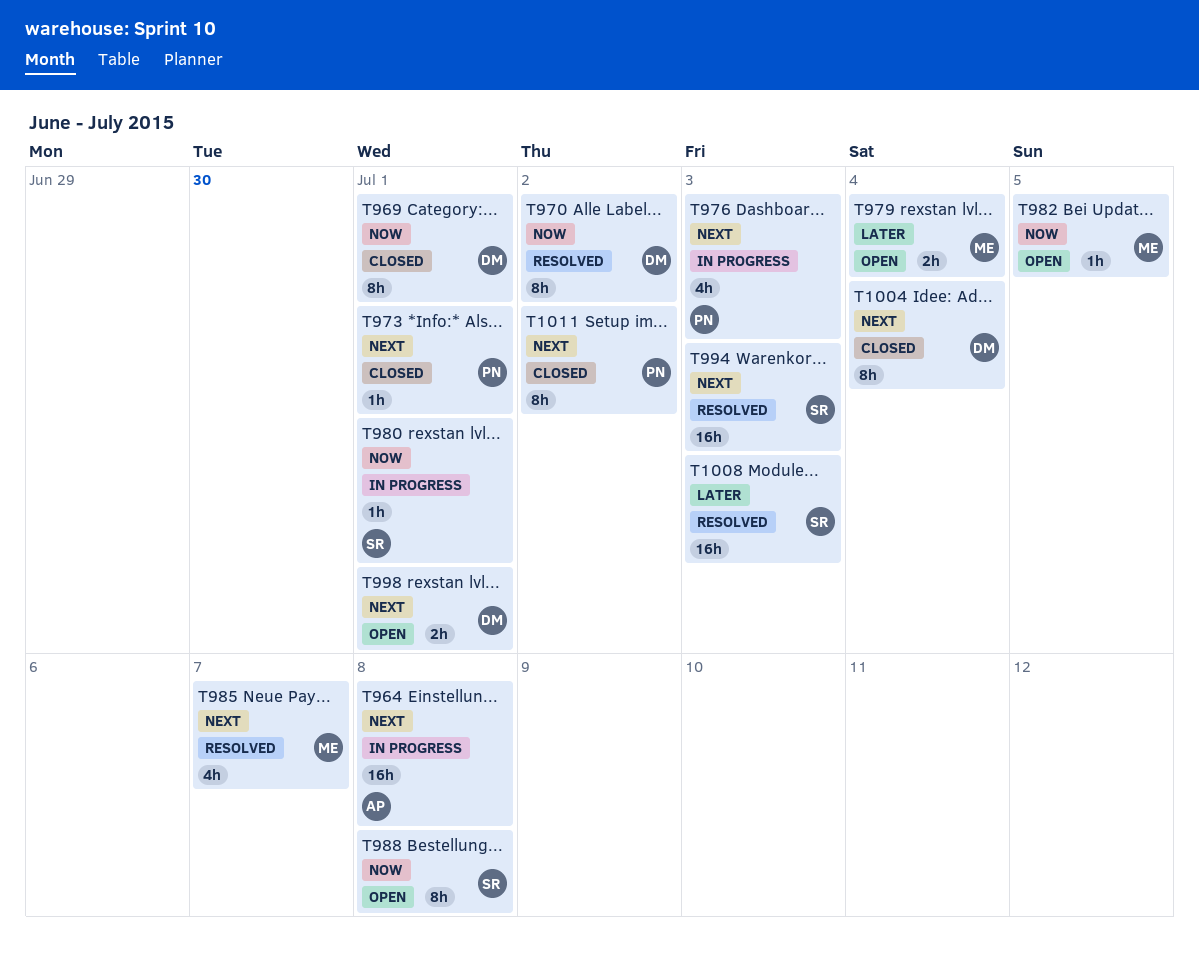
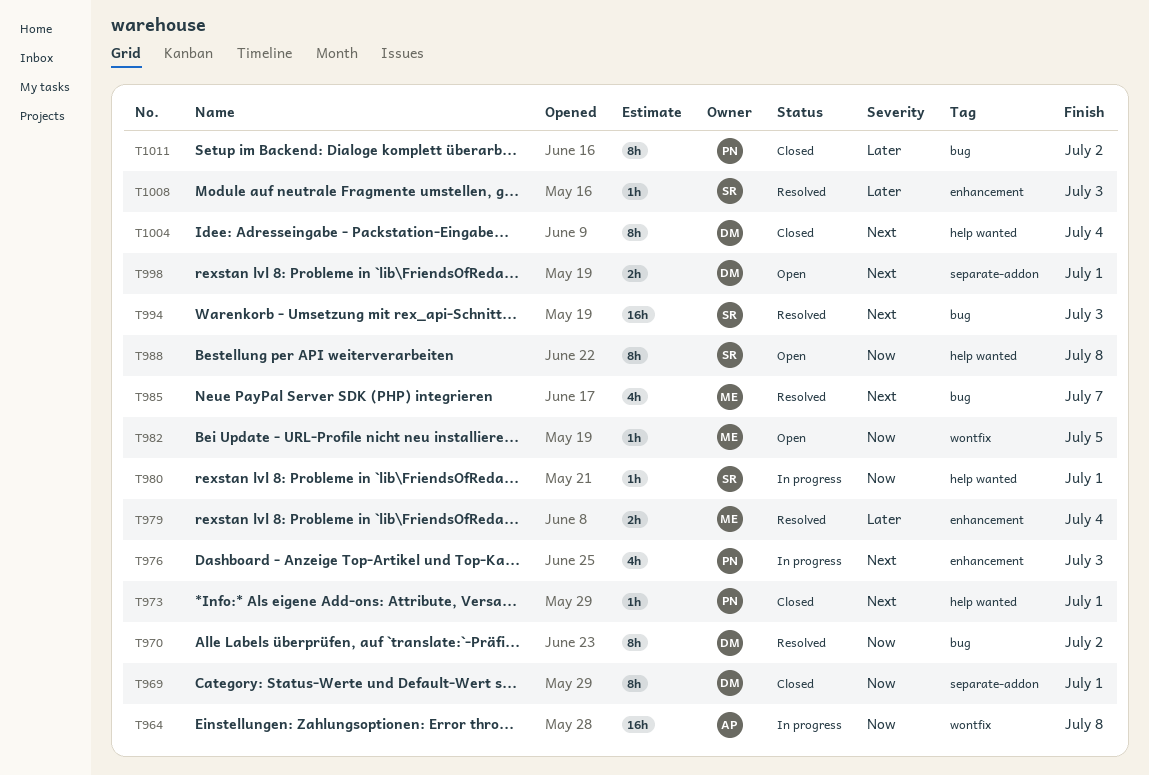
T964, priority: Next -> Now
T979, status: Open -> Resolved
T1008, estimate: 16h -> 1h
T1011, priority: Next -> Later

